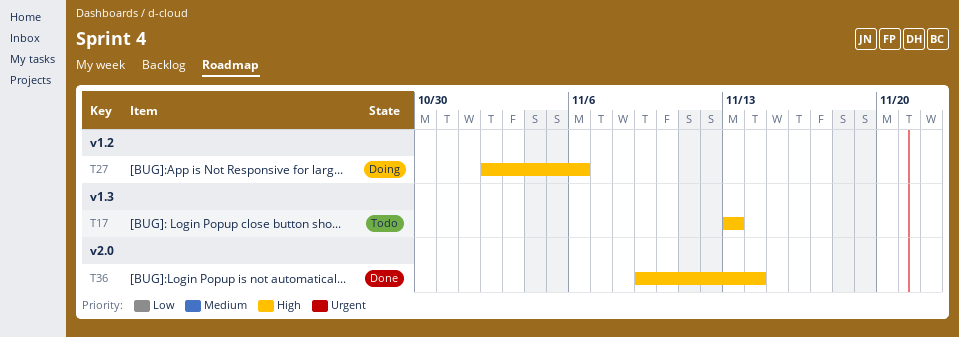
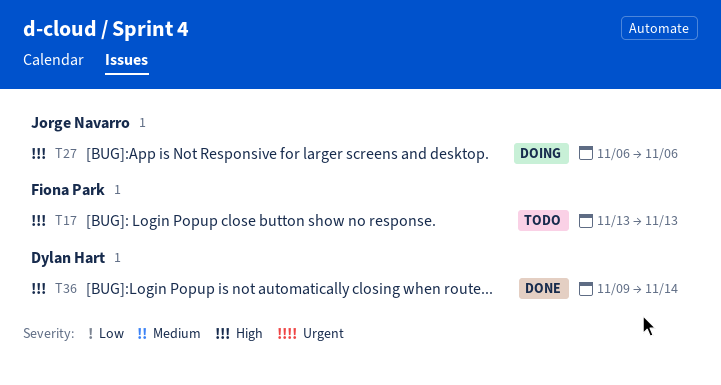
T27, start: Nov 2 -> Nov 6

